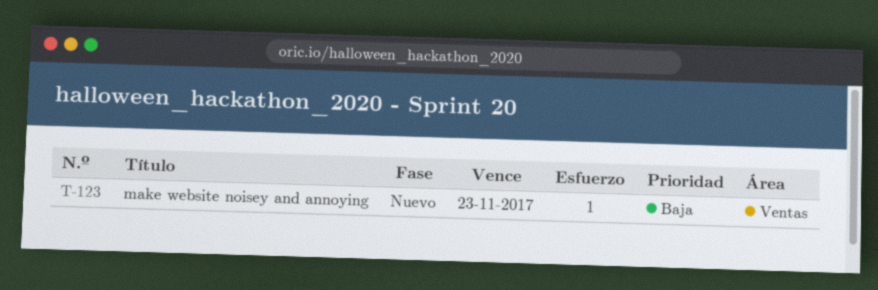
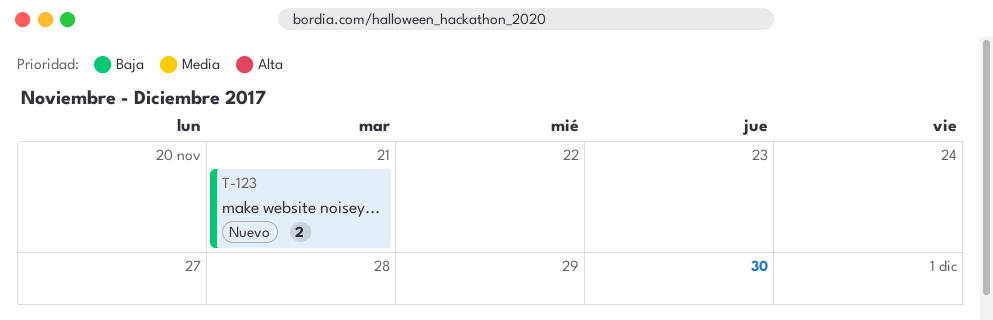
T-123, estimate: 1 -> 2
T-123, due: Nov 23 -> Nov 21

